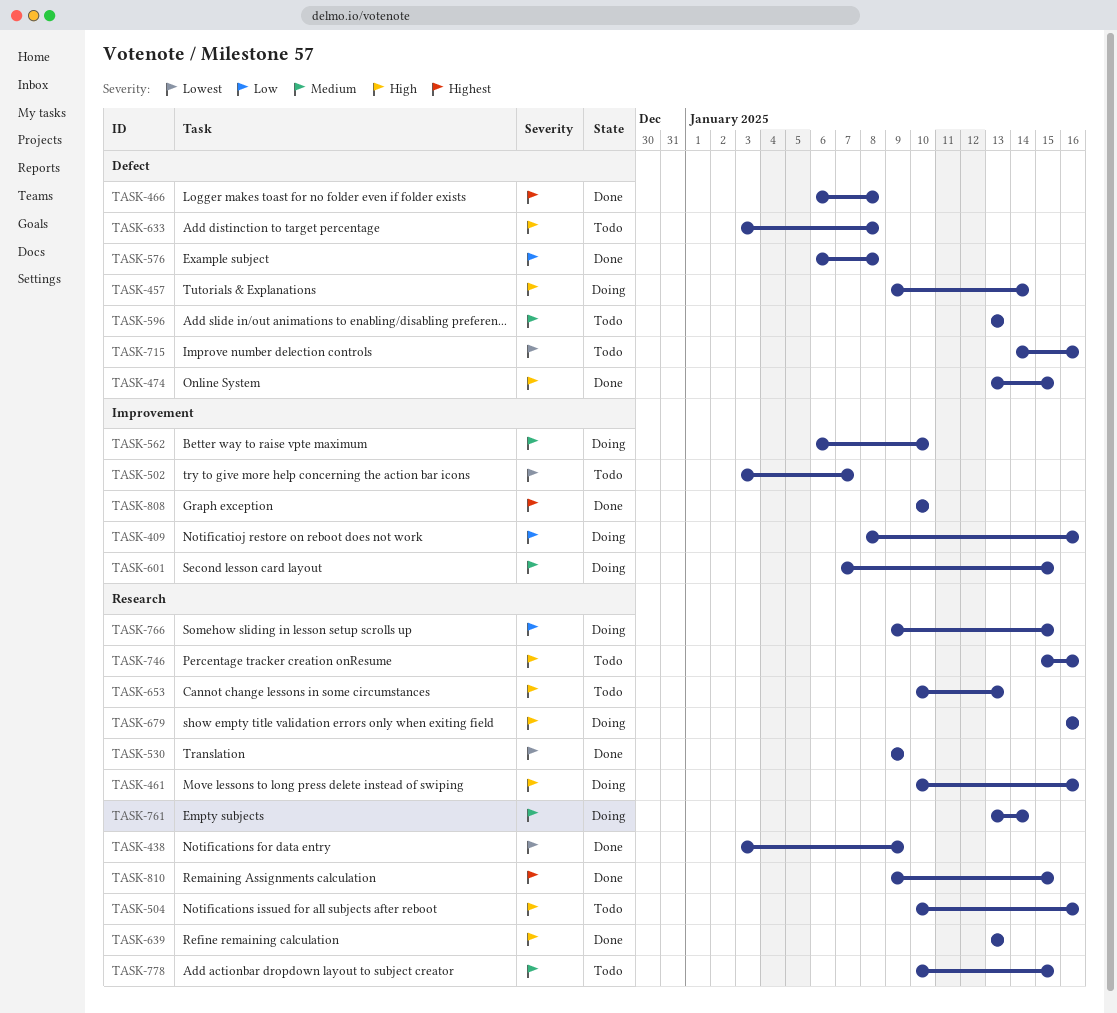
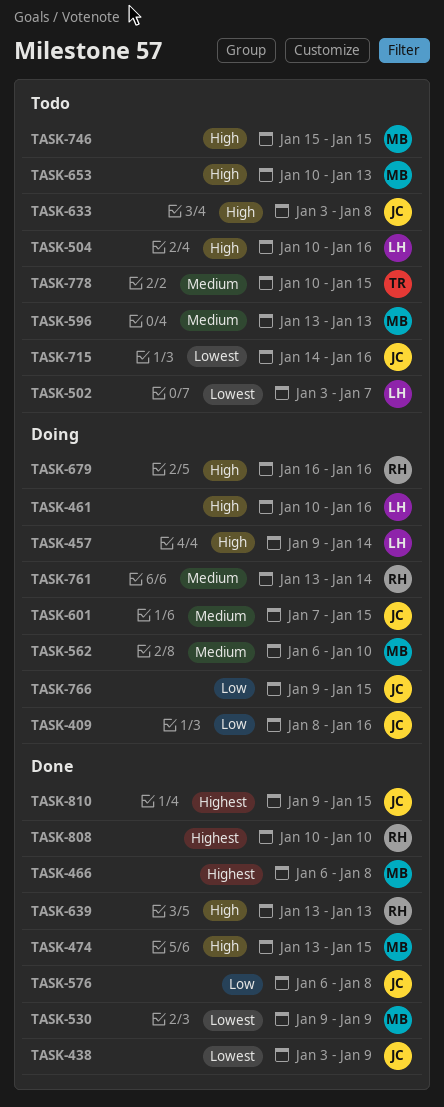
TASK-746, due: Jan 16 -> Jan 15

